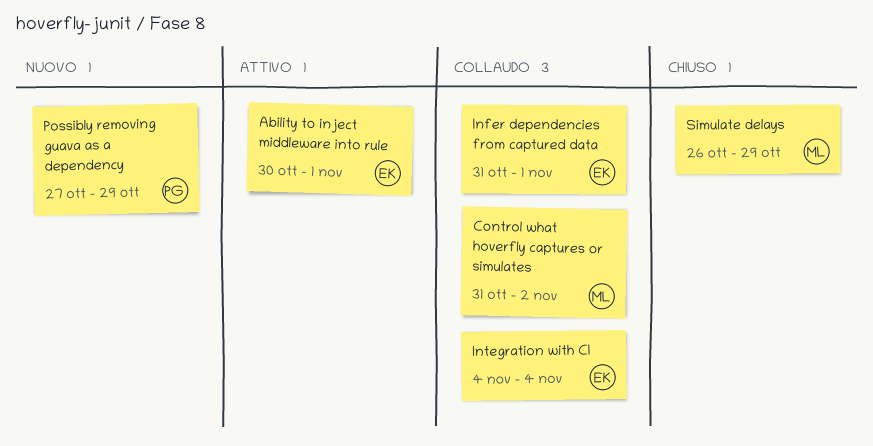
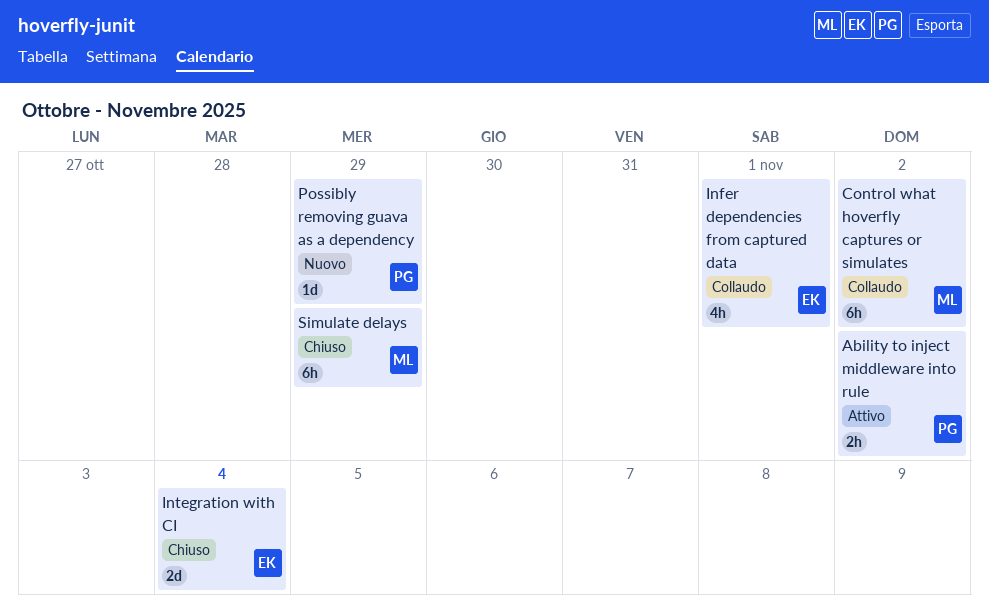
Ability to inject middleware into rule, owner: EK -> PG
Ability to inject middleware into rule, due: Nov 1 -> Nov 2
Integration with CI, status: Collaudo -> Chiuso

